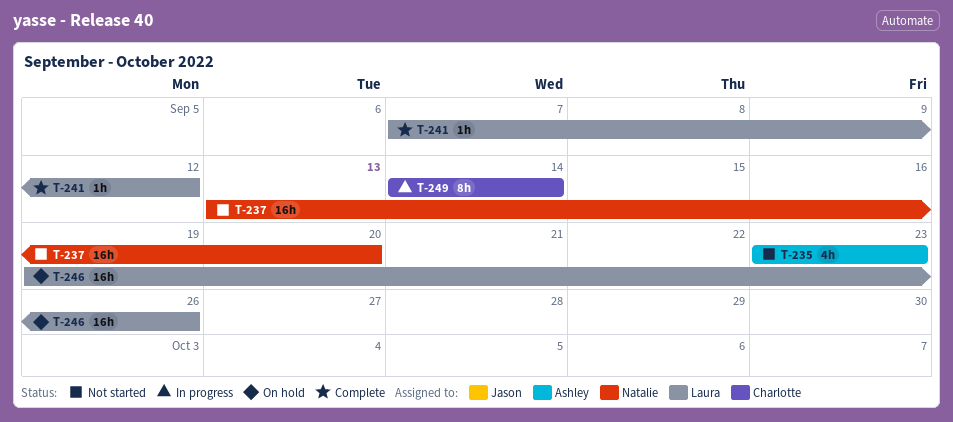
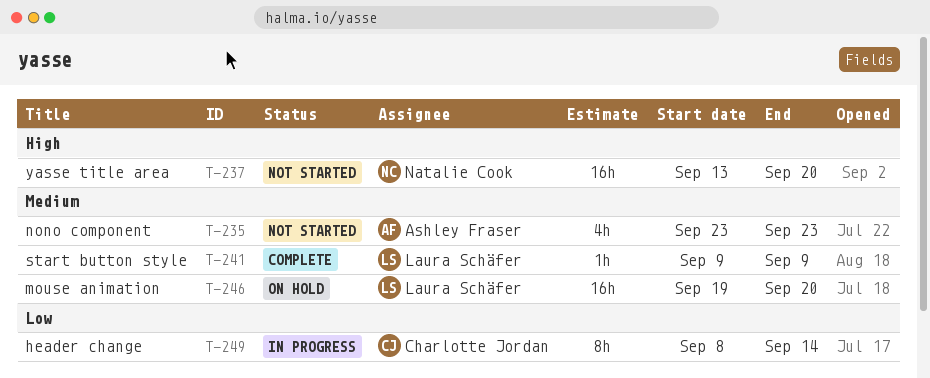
T-241, start: Sep 7 -> Sep 9
T-241, due: Sep 12 -> Sep 9
T-246, due: Sep 26 -> Sep 20
T-249, start: Sep 14 -> Sep 8

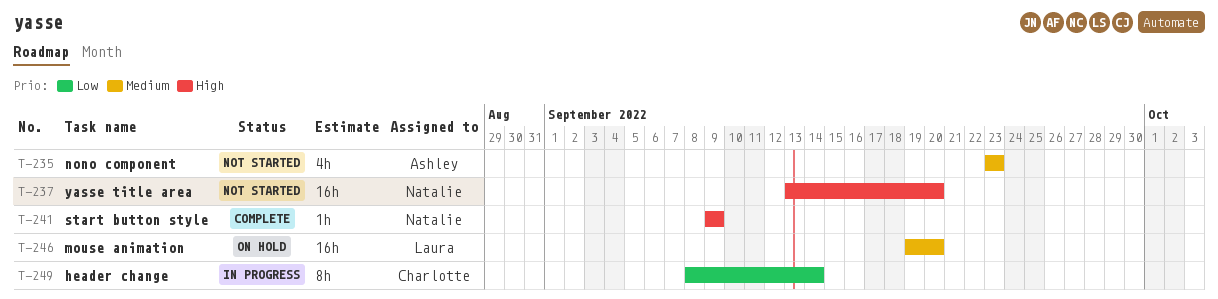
T-241, owner: Laura Schäfer -> Natalie Cook
T-241, priority: Medium -> High

